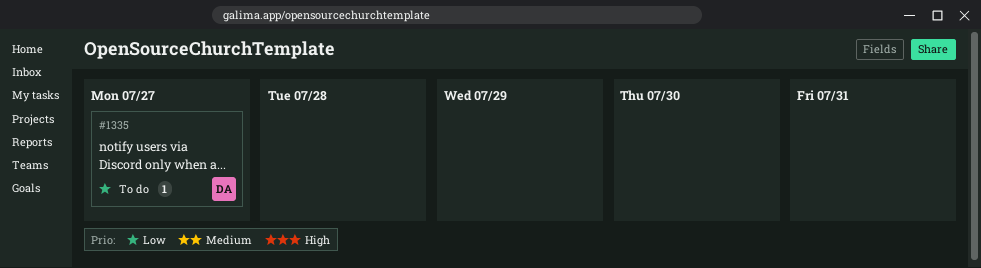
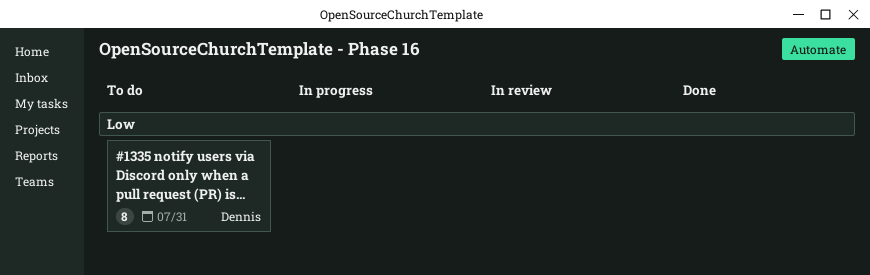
#1335, estimate: 1 -> 8
#1335, due: Jul 27 -> Jul 31

